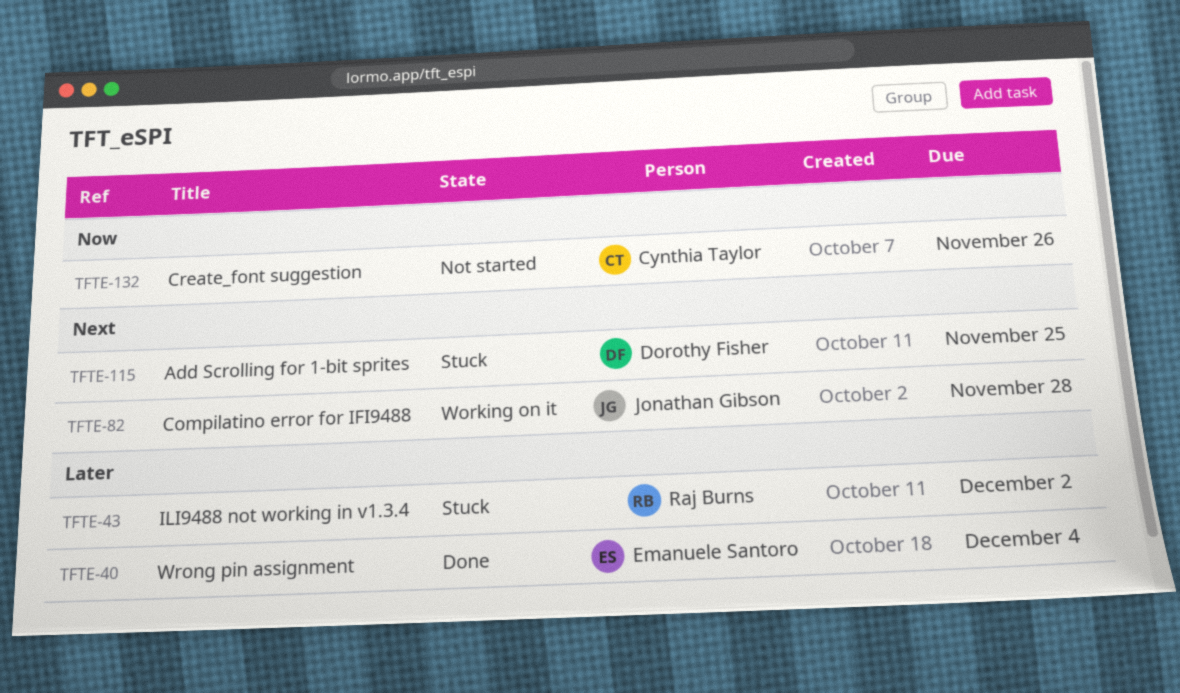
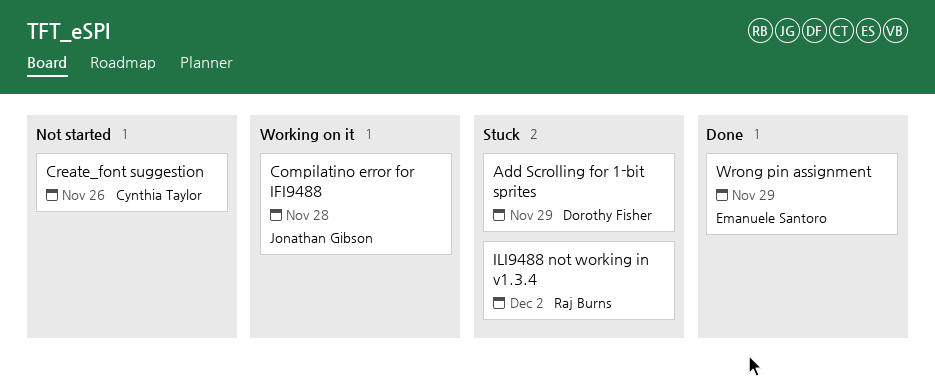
Add Scrolling for 1-bit sprites, due: Nov 25 -> Nov 29
Wrong pin assignment, due: Dec 4 -> Nov 29

